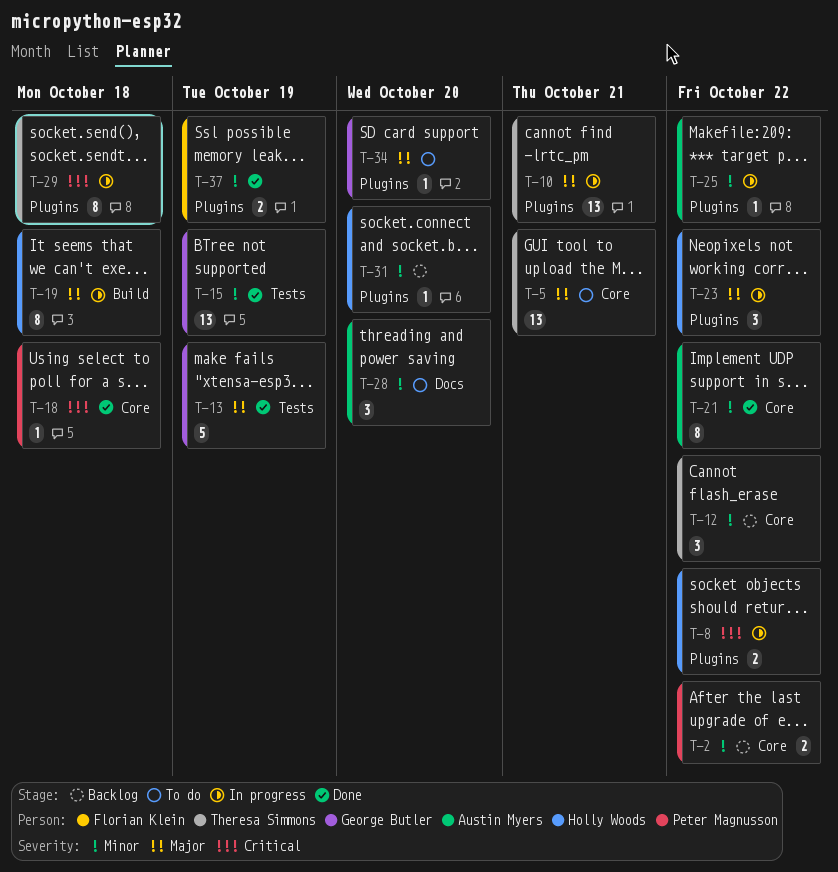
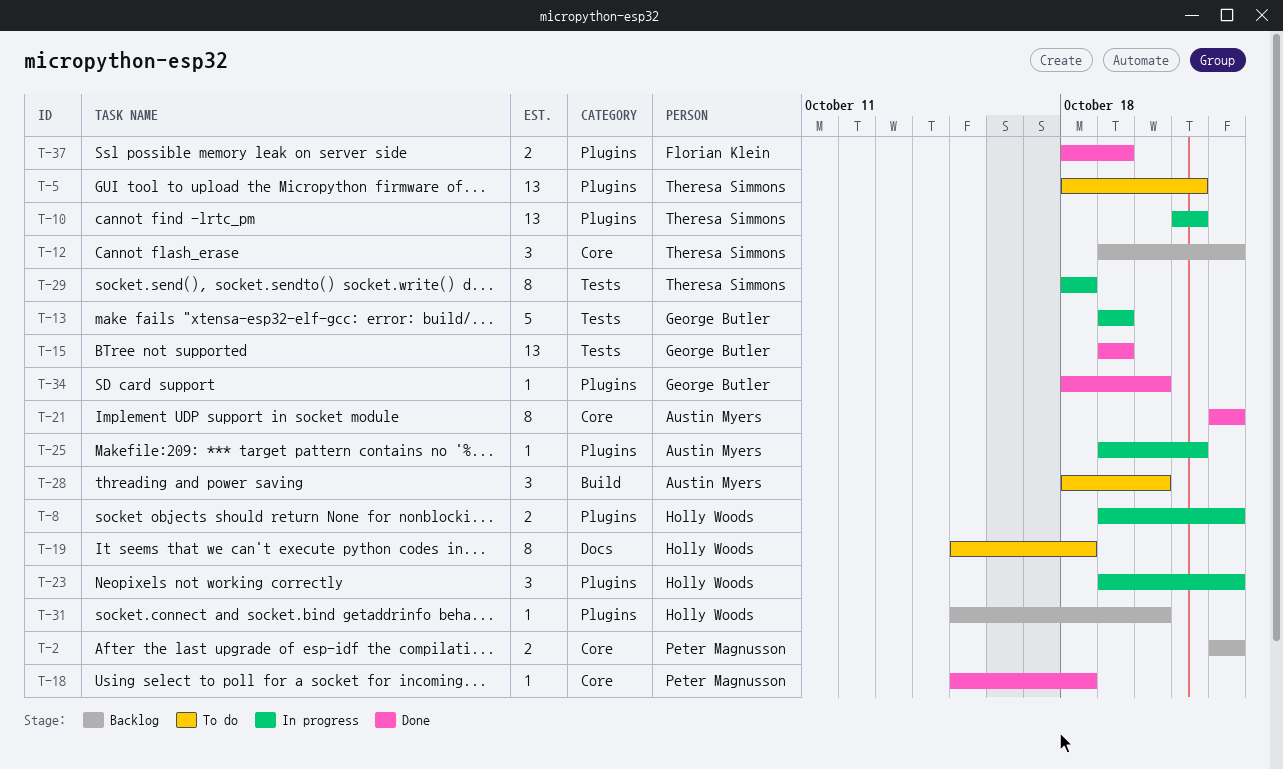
T-5, label: Core -> Plugins
T-13, status: Done -> In progress
T-19, status: In progress -> To do
T-19, label: Build -> Docs
T-25, due: Oct 22 -> Oct 21
T-28, label: Docs -> Build
T-29, label: Plugins -> Tests
T-34, status: To do -> Done

